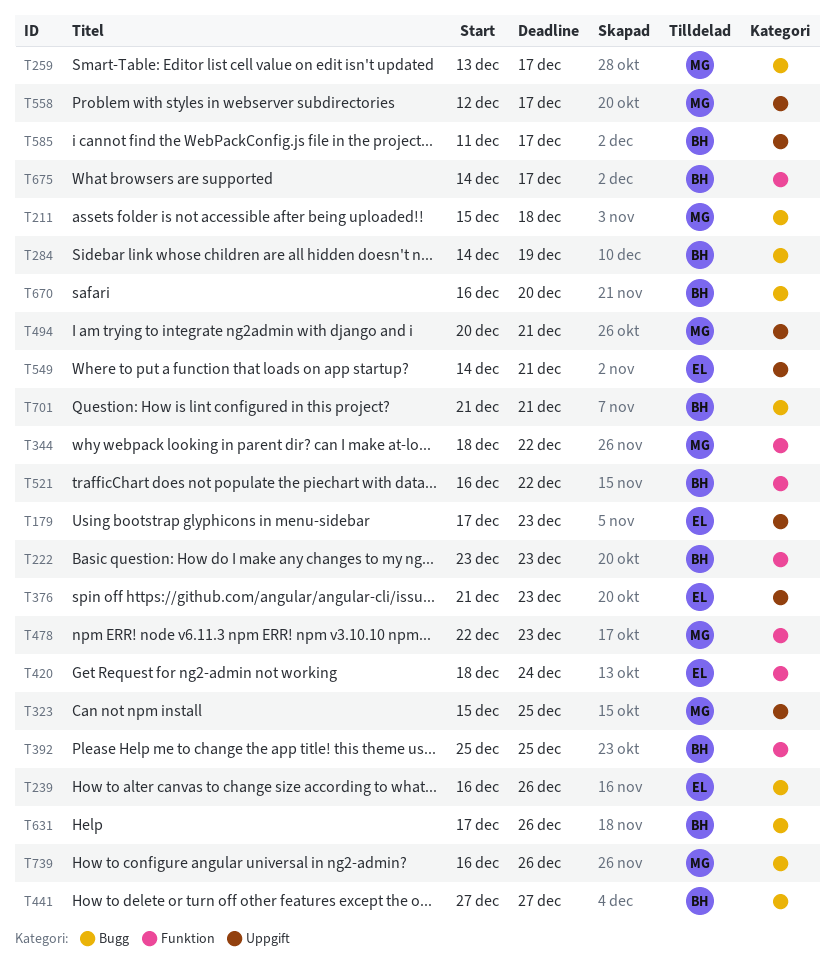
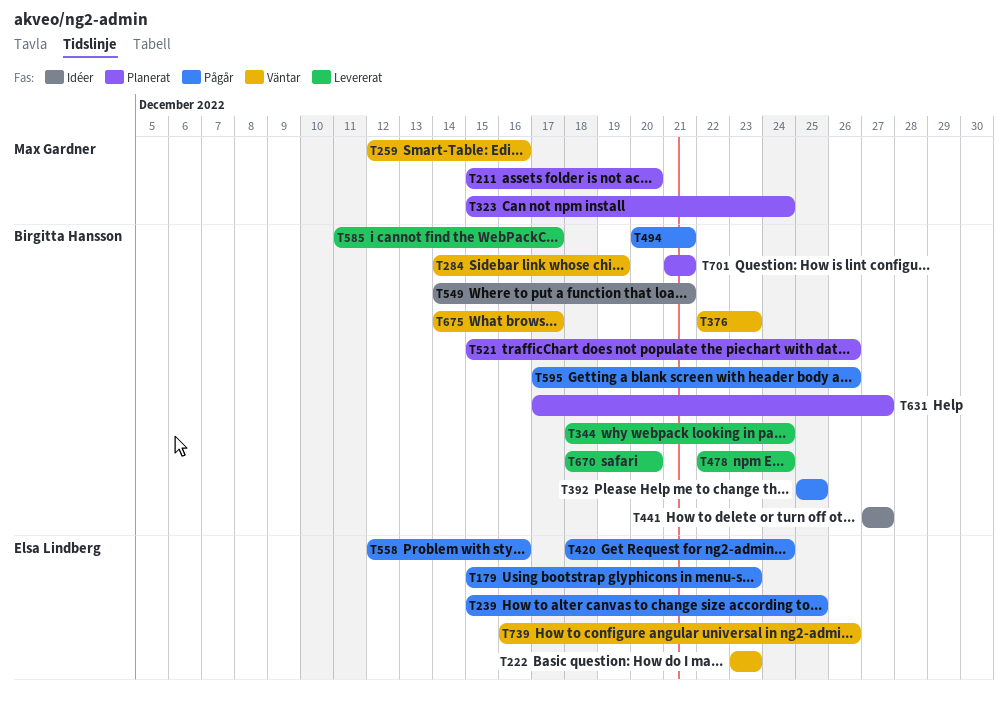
T179, start: Dec 17 -> Dec 15
T211, due: Dec 18 -> Dec 20
T222, owner: Birgitta Hansson -> Elsa Lindberg
T239, start: Dec 16 -> Dec 15
T239, due: Dec 26 -> Dec 25
T259, start: Dec 13 -> Dec 12
T259, due: Dec 17 -> Dec 16
T323, due: Dec 25 -> Dec 24
T344, owner: Max Gardner -> Birgitta Hansson
T344, due: Dec 22 -> Dec 24
T376, owner: Elsa Lindberg -> Birgitta Hansson
T376, start: Dec 21 -> Dec 22
T478, owner: Max Gardner -> Birgitta Hansson
T478, due: Dec 23 -> Dec 24
T494, owner: Max Gardner -> Birgitta Hansson
T521, start: Dec 16 -> Dec 15
T521, due: Dec 22 -> Dec 26
T549, owner: Elsa Lindberg -> Birgitta Hansson
T558, owner: Max Gardner -> Elsa Lindberg
T558, due: Dec 17 -> Dec 16
T595: none -> present
T631, due: Dec 26 -> Dec 27
T670, start: Dec 16 -> Dec 18
T739, owner: Max Gardner -> Elsa Lindberg

